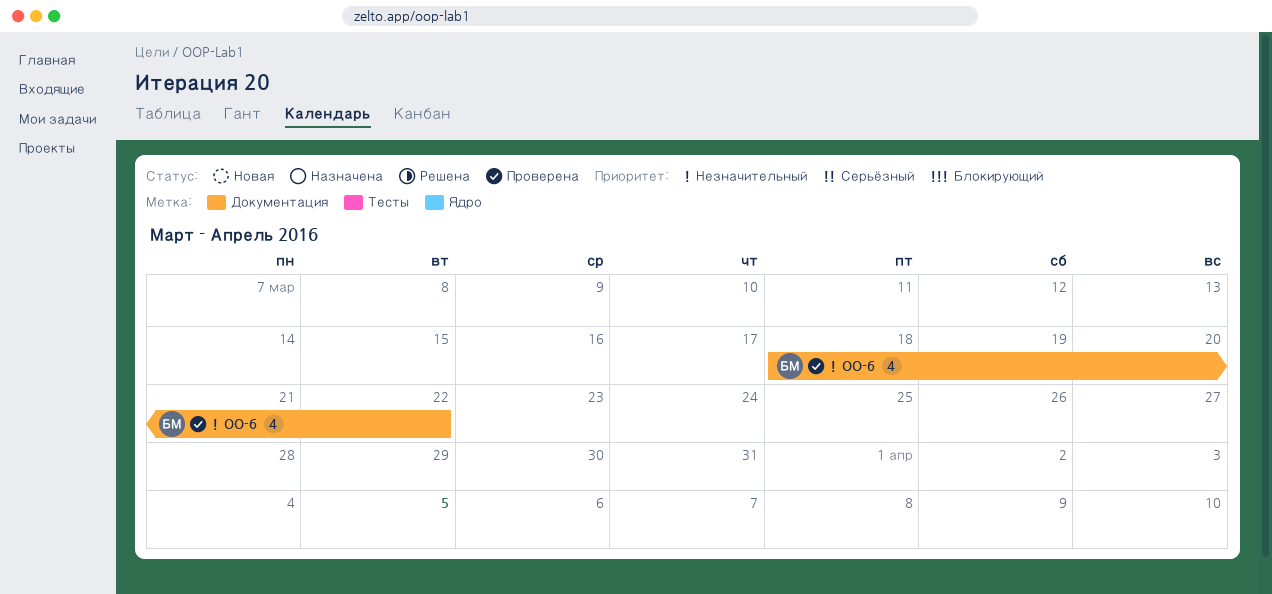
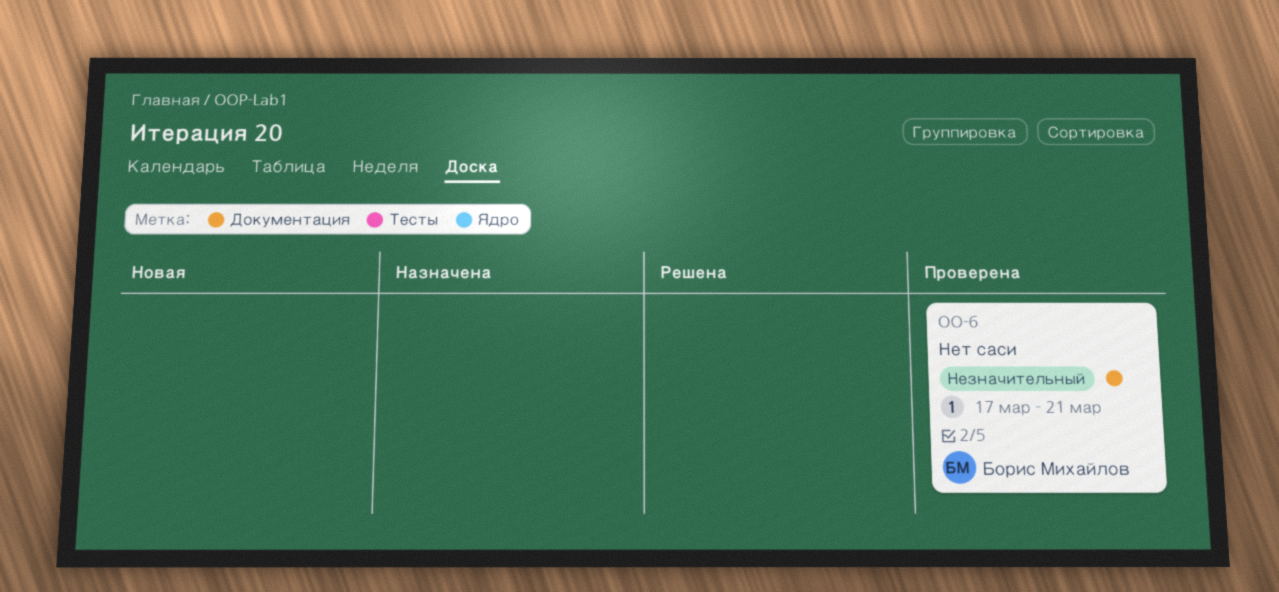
OO-6, estimate: 4 -> 1
OO-6, start: Mar 18 -> Mar 17
OO-6, due: Mar 22 -> Mar 21

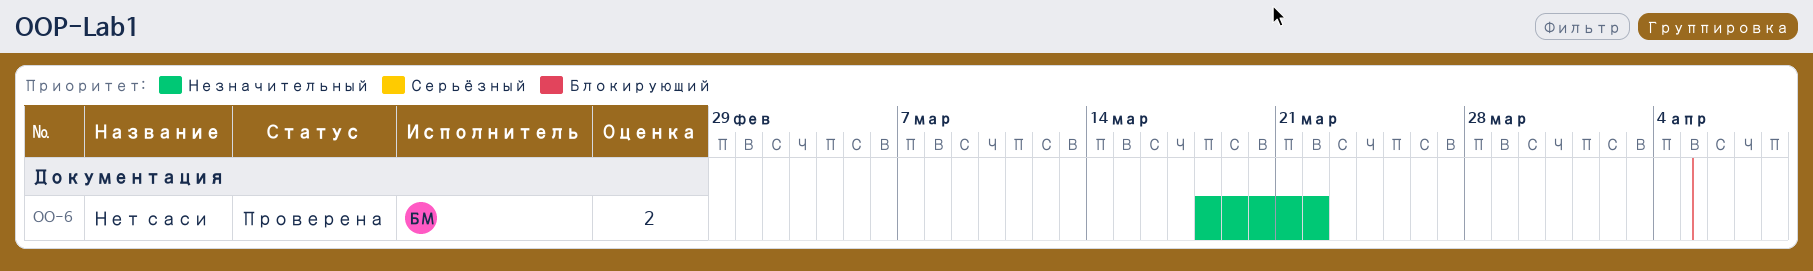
OO-6, estimate: 1 -> 2
OO-6, start: Mar 17 -> Mar 18
OO-6, due: Mar 21 -> Mar 22

